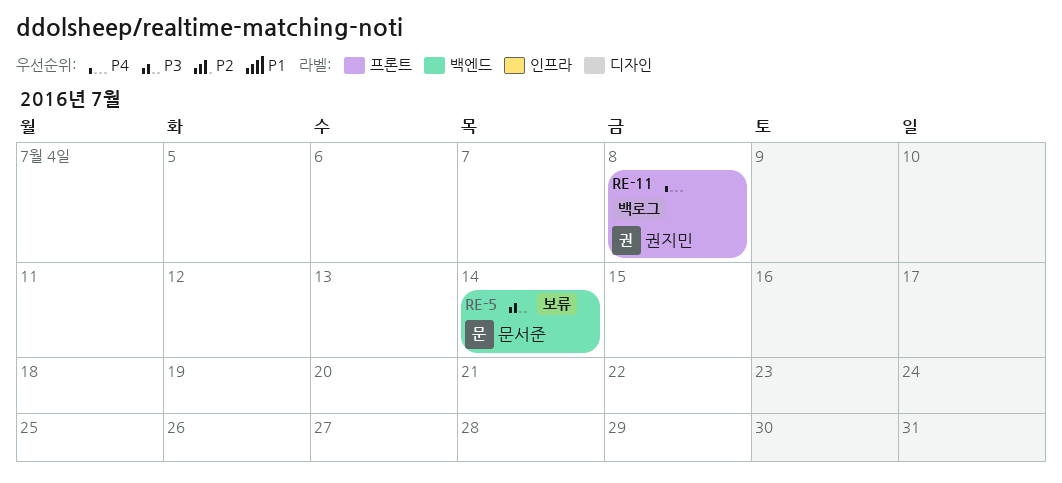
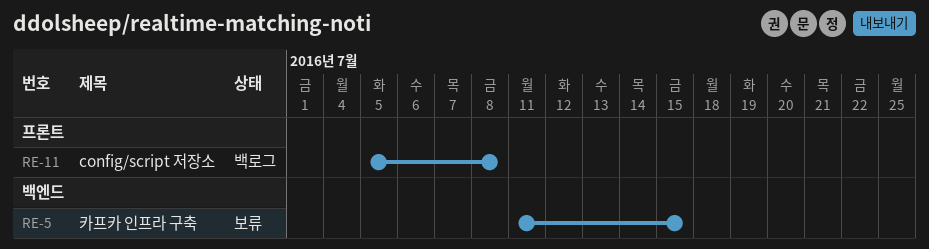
RE-5, due: Jul 14 -> Jul 15

